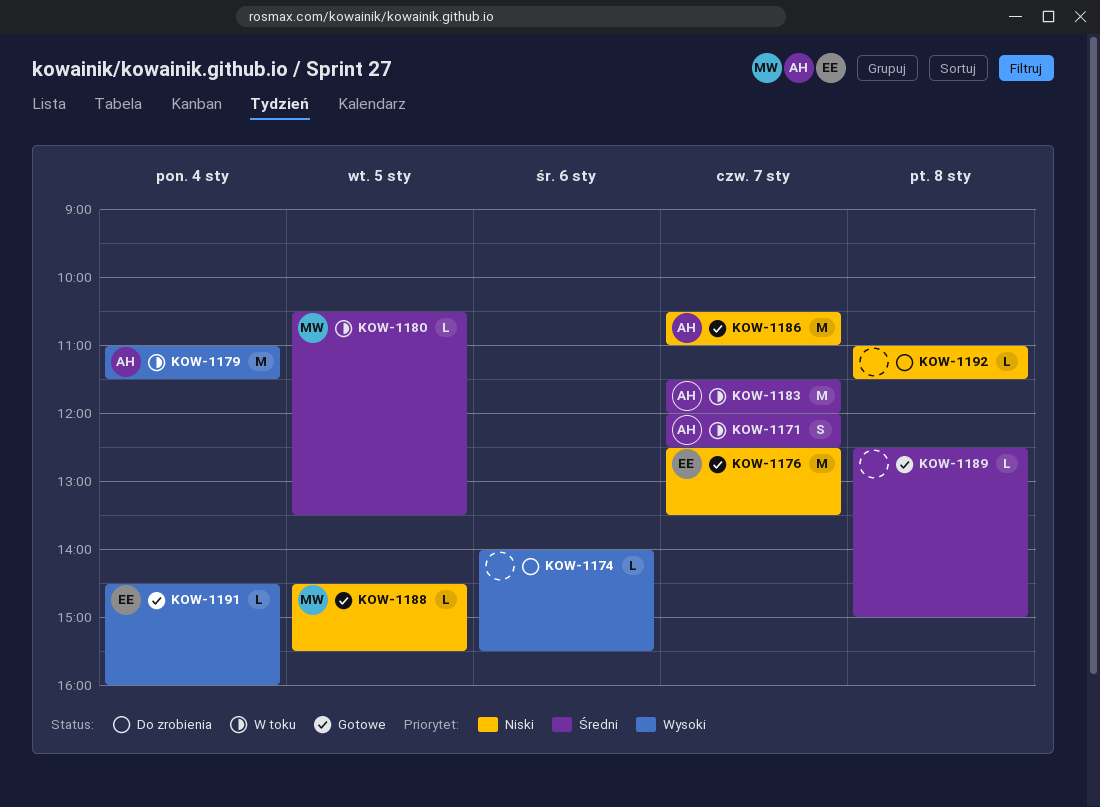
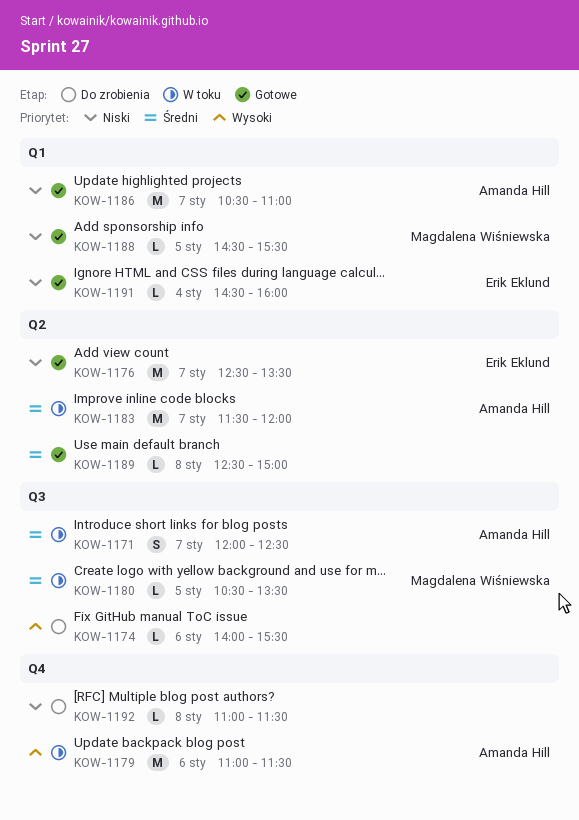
KOW-1179, day: Jan 4 -> Jan 6
KOW-1191, priority: Wysoki -> Niski

